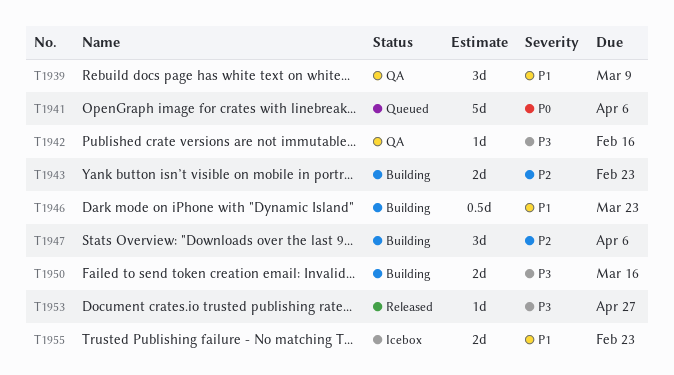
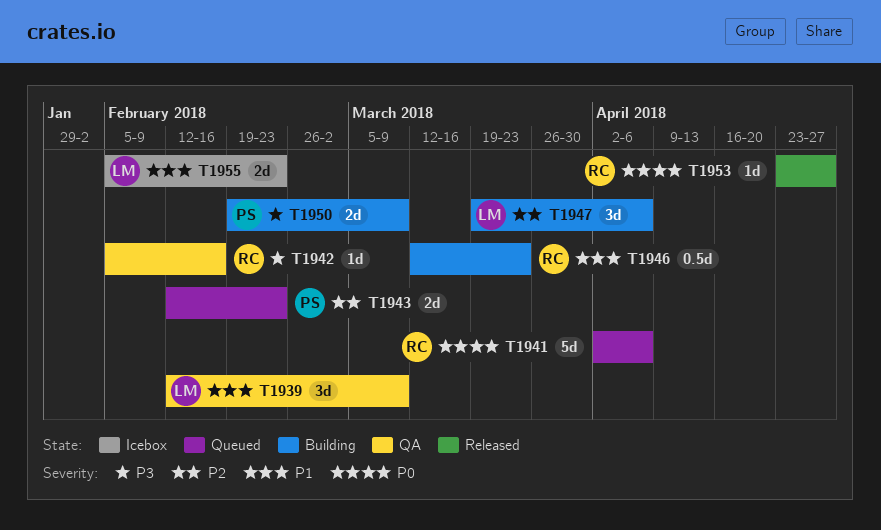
T1943, status: Building -> Queued
T1950, due: Mar 16 -> Mar 9
T1953, priority: P3 -> P0

